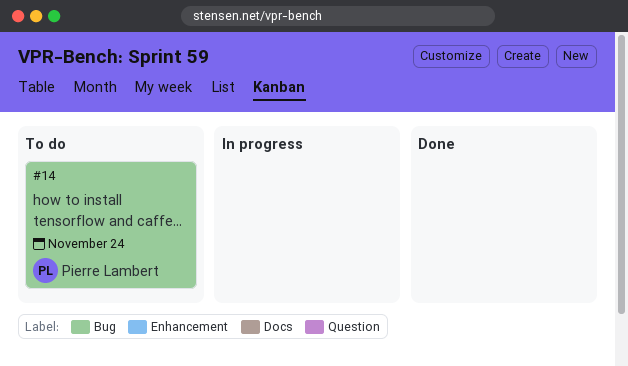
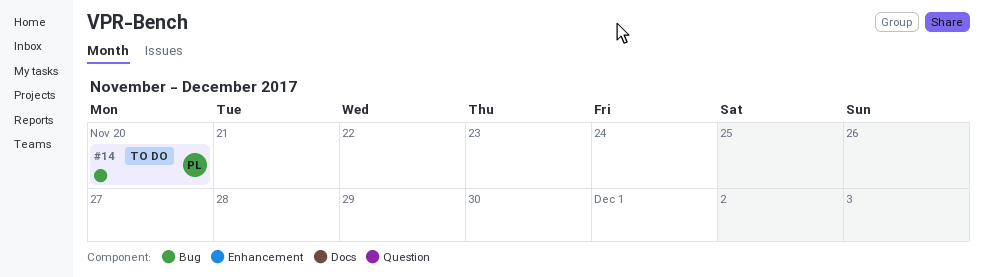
#14, due: Nov 24 -> Nov 20

